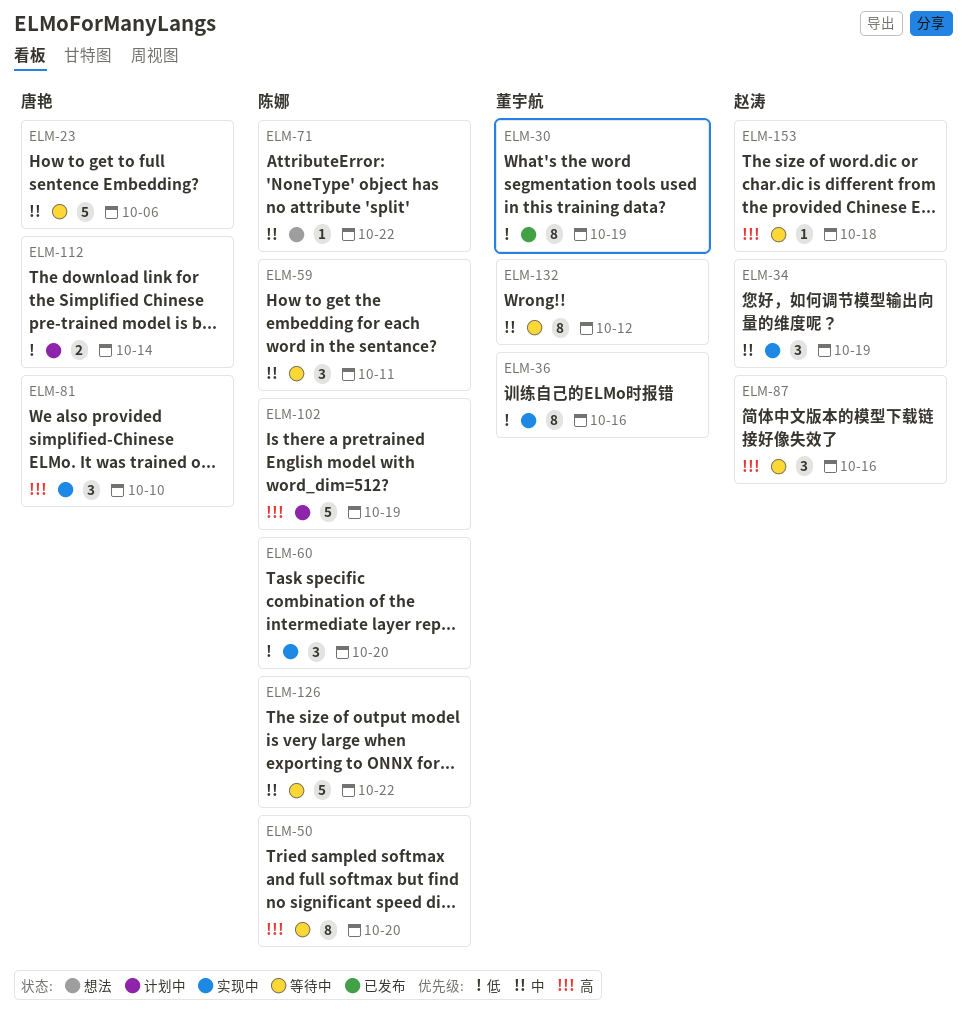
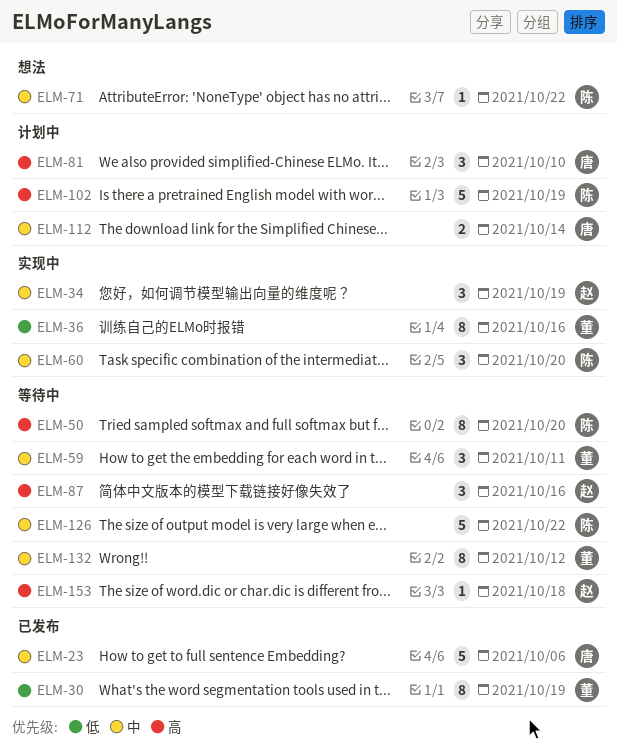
ELM-23, status: 等待中 -> 已发布
ELM-59, owner: 陈娜 -> 董宇航
ELM-60, priority: 低 -> 中
ELM-81, status: 实现中 -> 计划中
ELM-112, priority: 低 -> 中

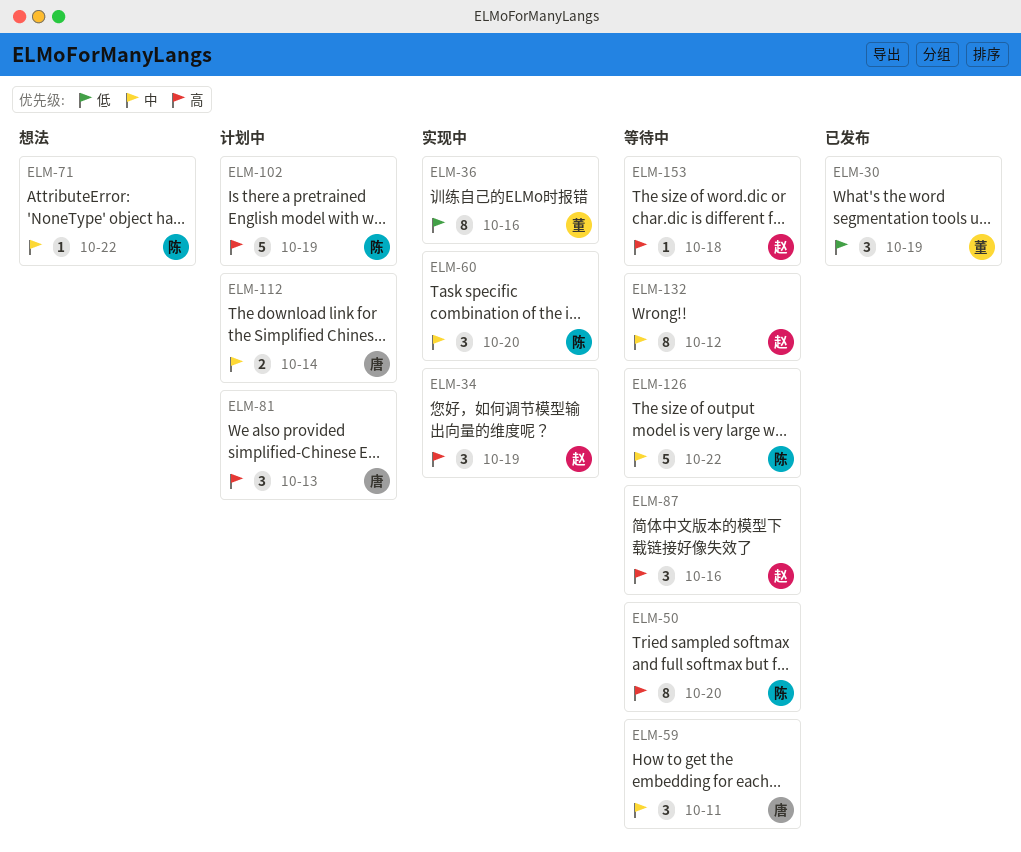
ELM-23: present -> none
ELM-30, estimate: 8 -> 3
ELM-34, priority: 中 -> 高
ELM-59, owner: 董 -> 唐
ELM-81, due: Oct 10 -> Oct 13
ELM-132, owner: 董 -> 赵

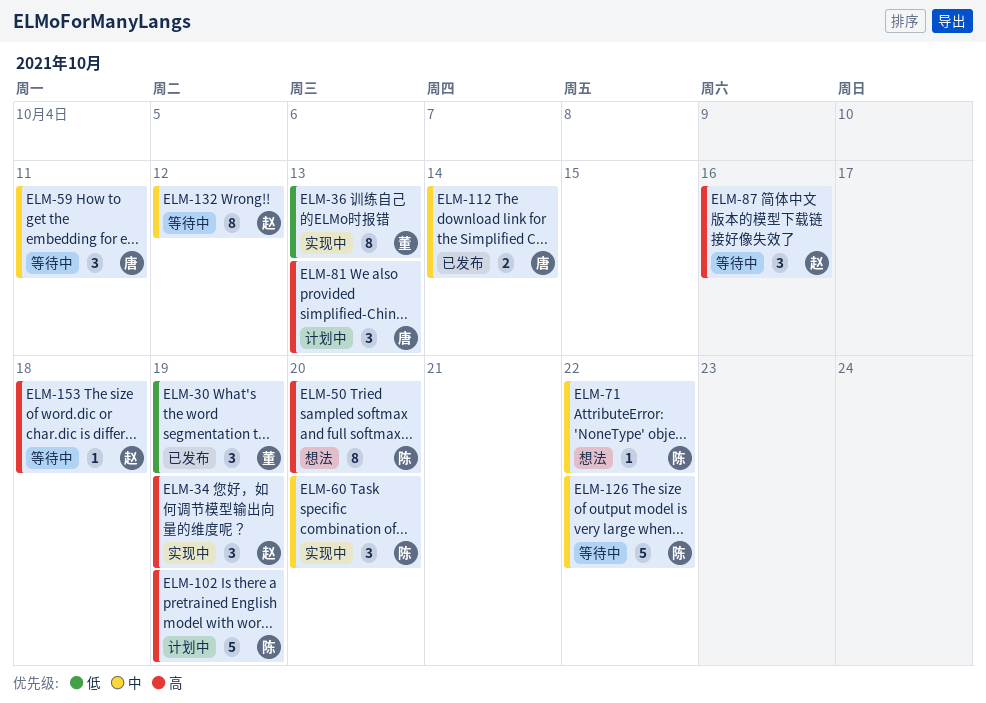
ELM-36, due: Oct 16 -> Oct 13
ELM-50, status: 等待中 -> 想法
ELM-112, status: 计划中 -> 已发布

